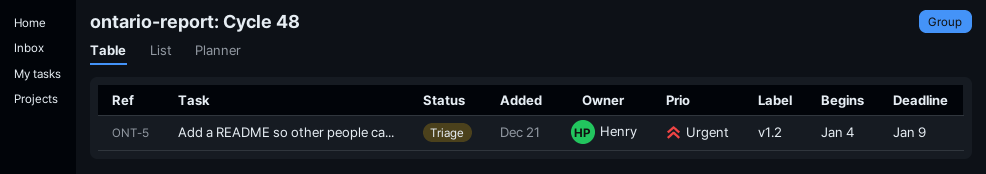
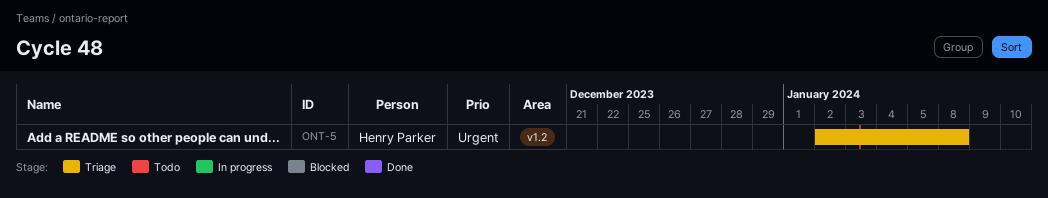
ONT-5, start: Jan 4 -> Jan 2
ONT-5, due: Jan 9 -> Jan 8

